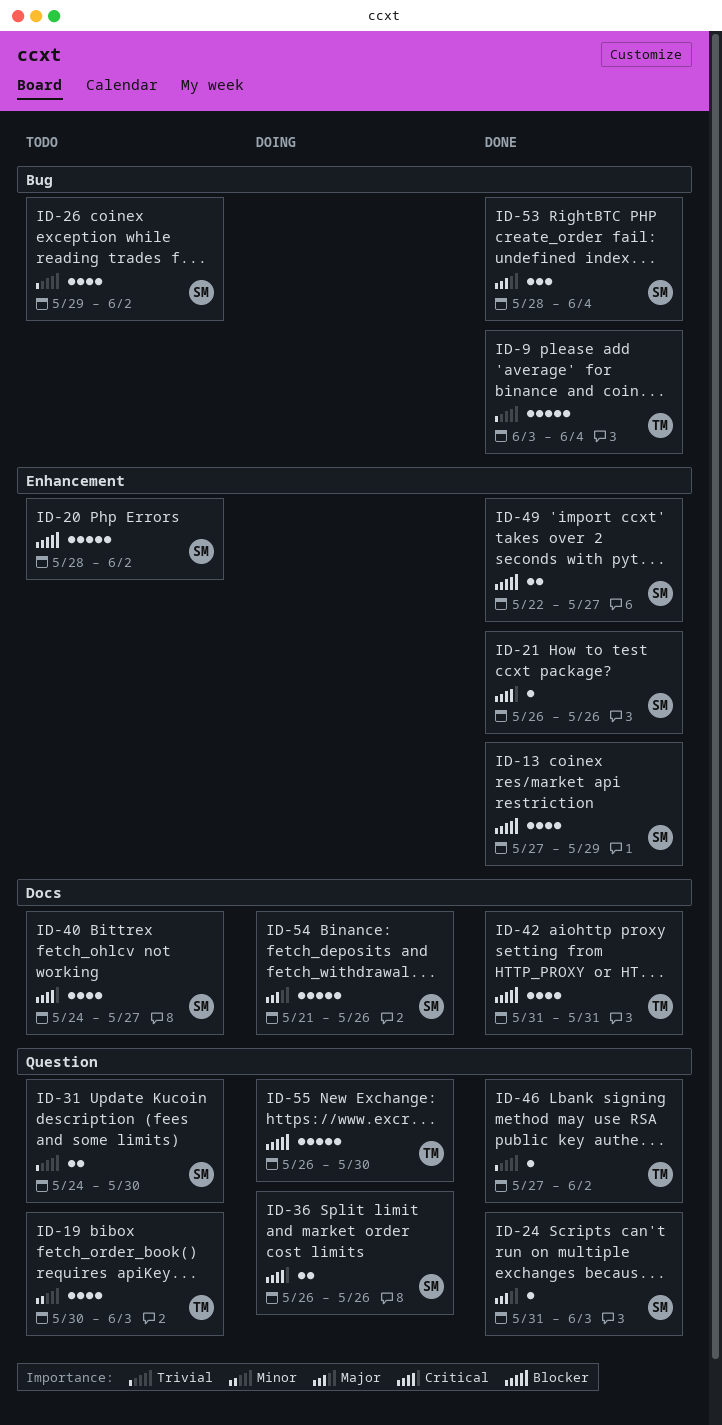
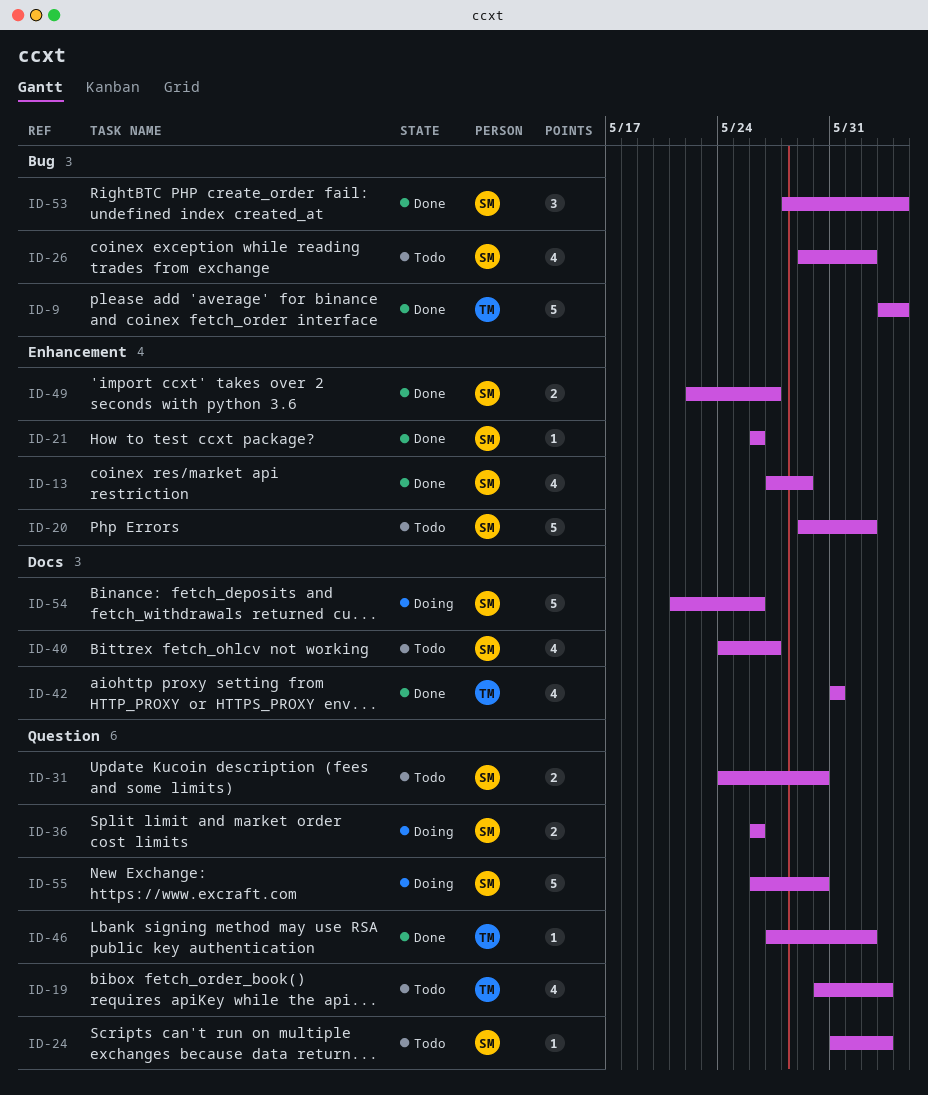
ID-20, start: May 28 -> May 29
ID-24, status: Done -> Todo
ID-55, owner: TM -> SM

